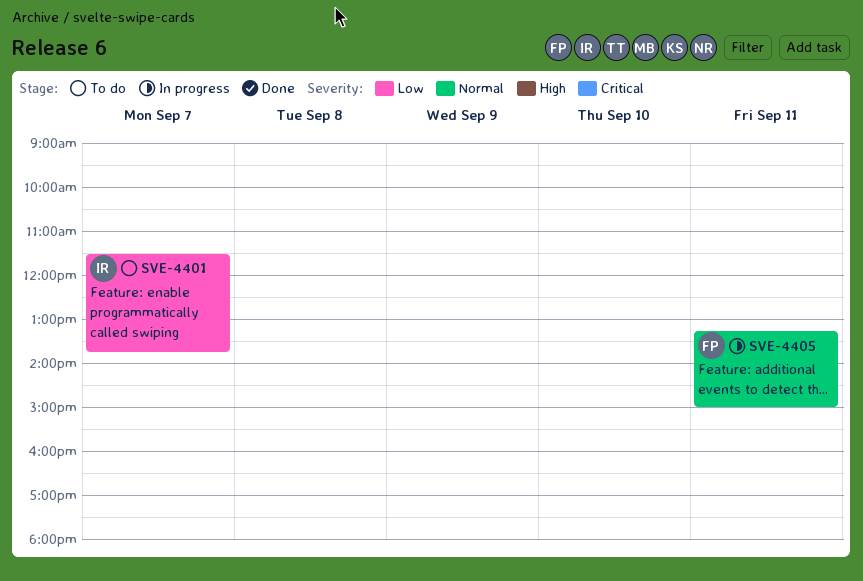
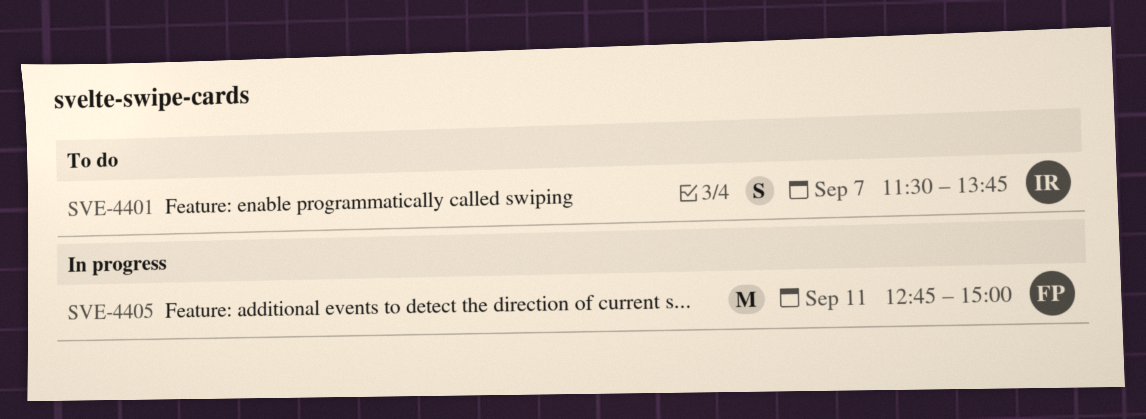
SVE-4405, begins: 13:15 -> 12:45

